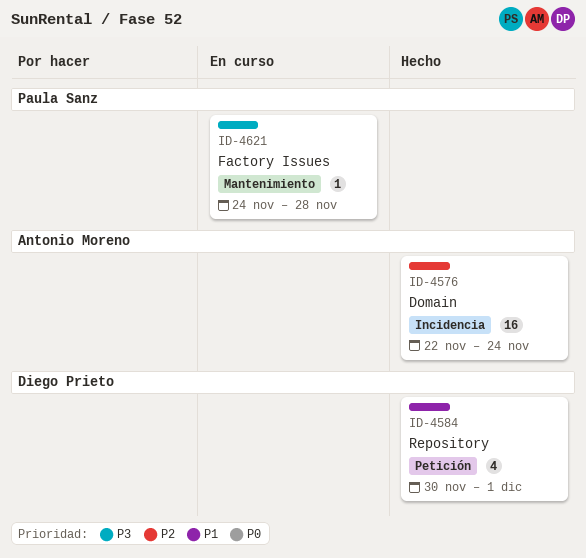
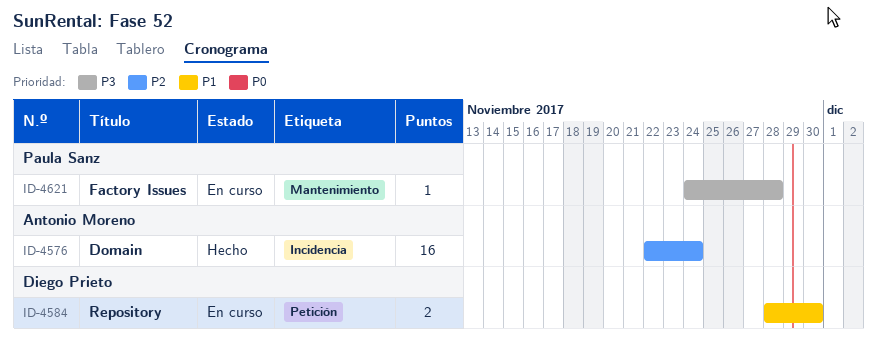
ID-4584, status: Hecho -> En curso
ID-4584, estimate: 4 -> 2
ID-4584, start: Nov 30 -> Nov 28
ID-4584, due: Dec 1 -> Nov 30

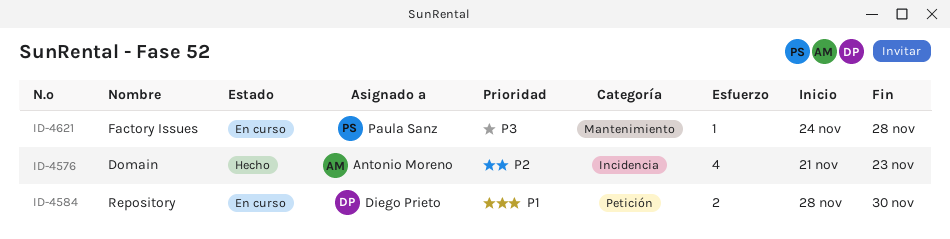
ID-4576, estimate: 16 -> 4
ID-4576, start: Nov 22 -> Nov 21
ID-4576, due: Nov 24 -> Nov 23

